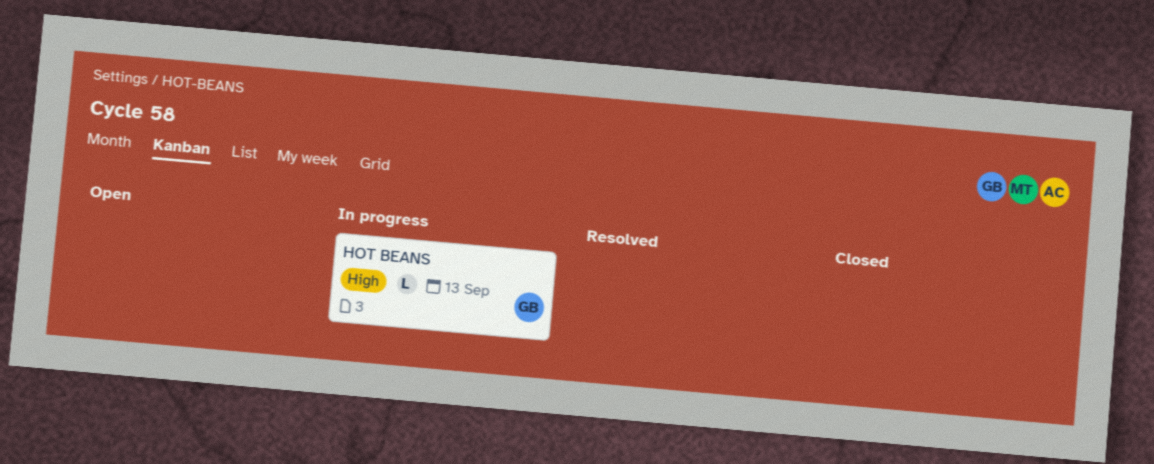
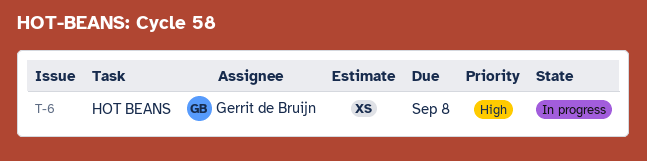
HOT BEANS, estimate: L -> XS
HOT BEANS, due: Sep 13 -> Sep 8

